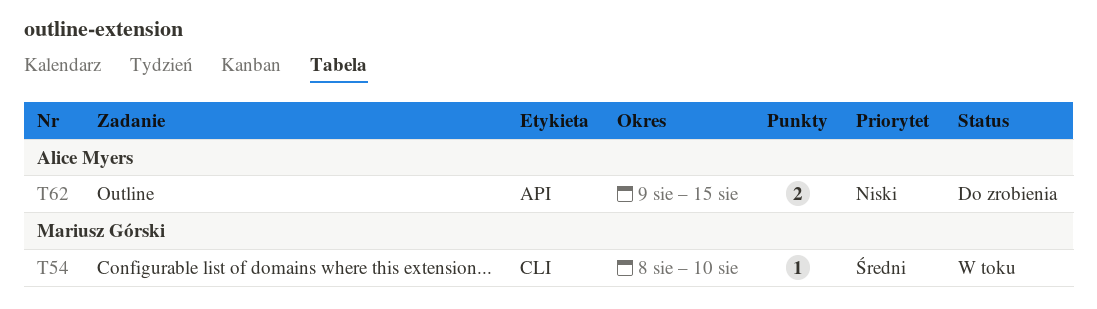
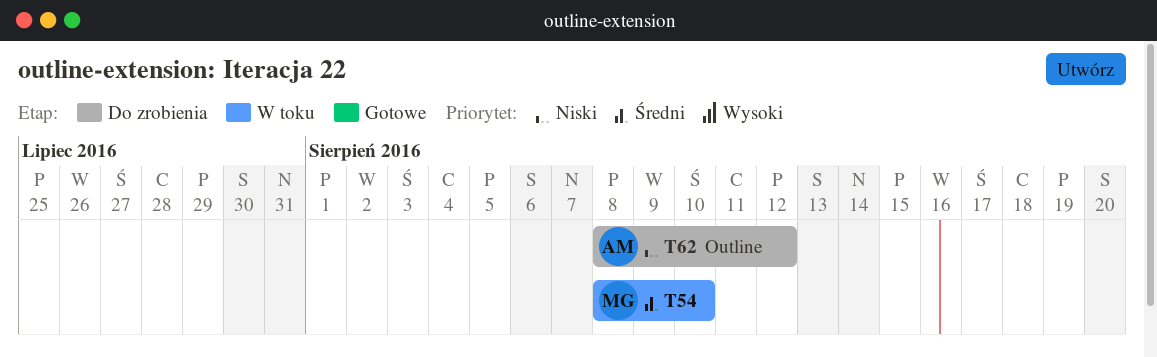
T62, start: Aug 9 -> Aug 8
T62, due: Aug 15 -> Aug 12

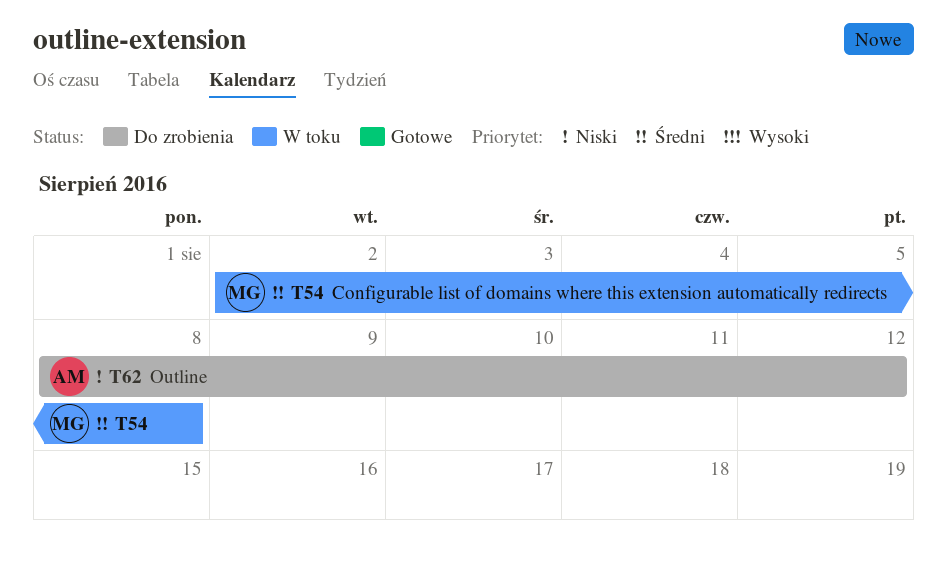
T54, start: Aug 8 -> Aug 2
T54, due: Aug 10 -> Aug 8

